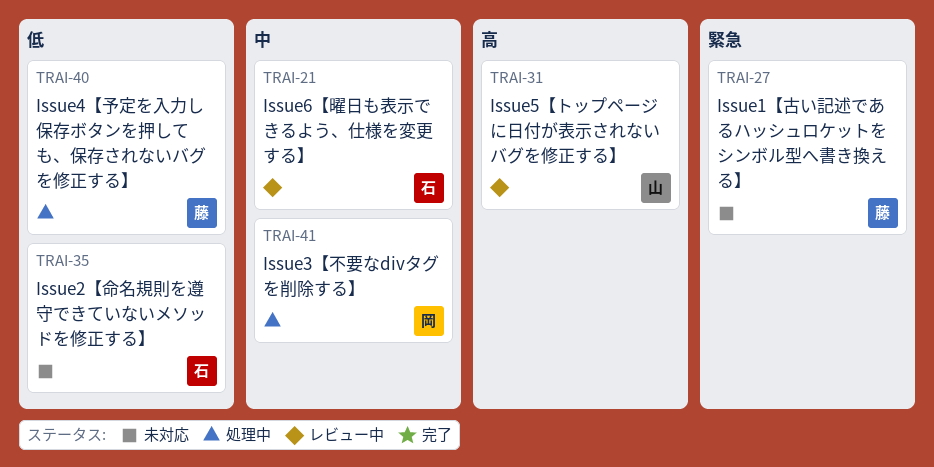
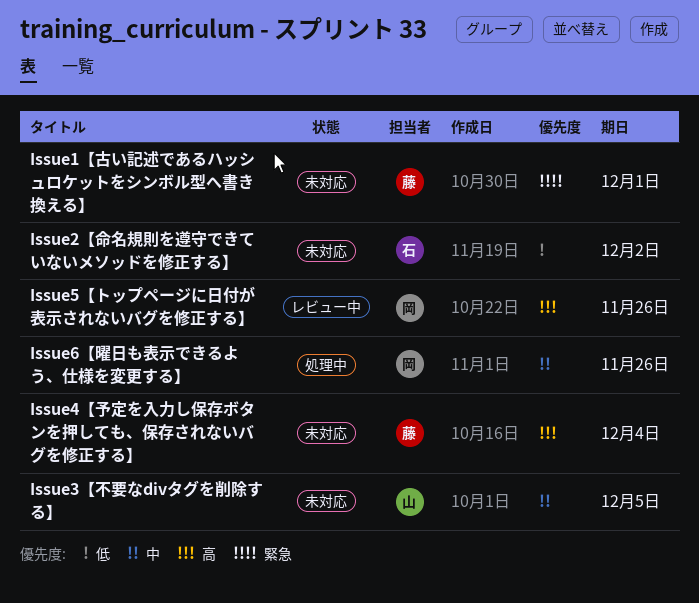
Issue3【不要なdivタグを削除する】, status: 処理中 -> 未対応
Issue3【不要なdivタグを削除する】, owner: 岡 -> 山
Issue4【予定を入力し保存ボタンを押しても、保存されないバグを修正する】, status: 処理中 -> 未対応
Issue4【予定を入力し保存ボタンを押しても、保存されないバグを修正する】, priority: 低 -> 高
Issue5【トップページに日付が表示されないバグを修正する】, owner: 山 -> 岡
Issue6【曜日も表示できるよう、仕様を変更する】, status: レビュー中 -> 処理中
Issue6【曜日も表示できるよう、仕様を変更する】, owner: 石 -> 岡

